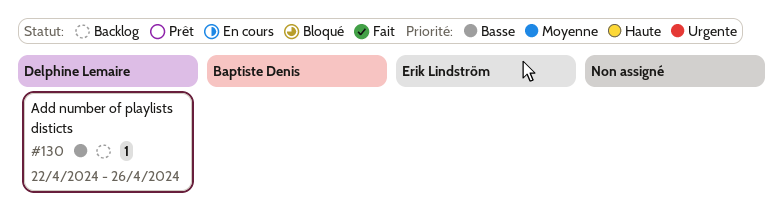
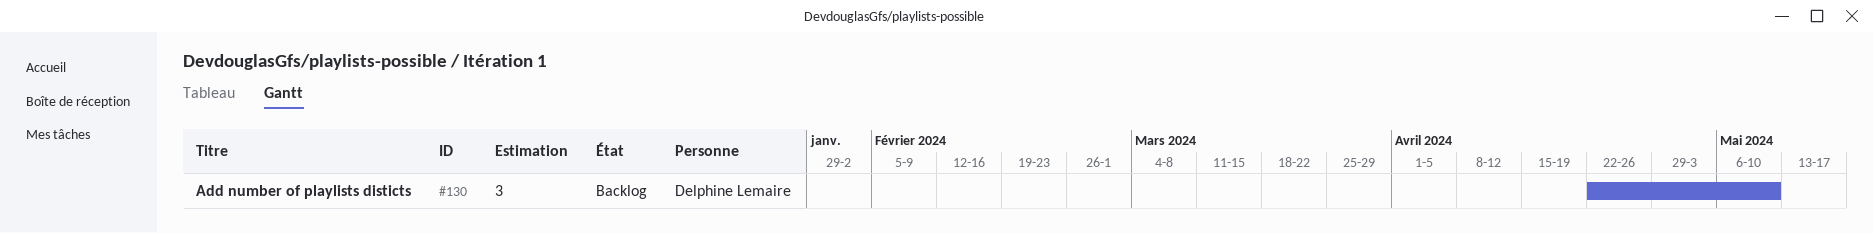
#130, estimate: 1 -> 3
#130, due: Apr 26 -> May 10

